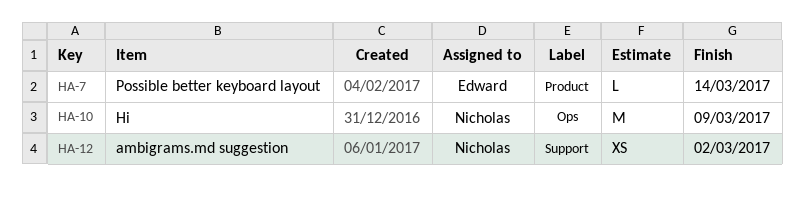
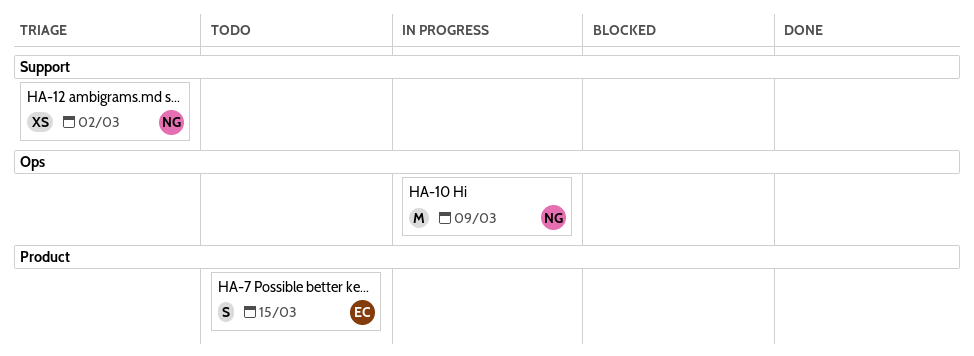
HA-7, estimate: L -> S
HA-7, due: Mar 14 -> Mar 15

